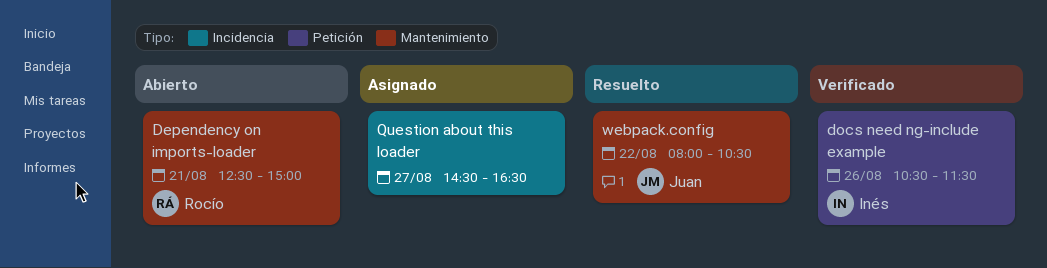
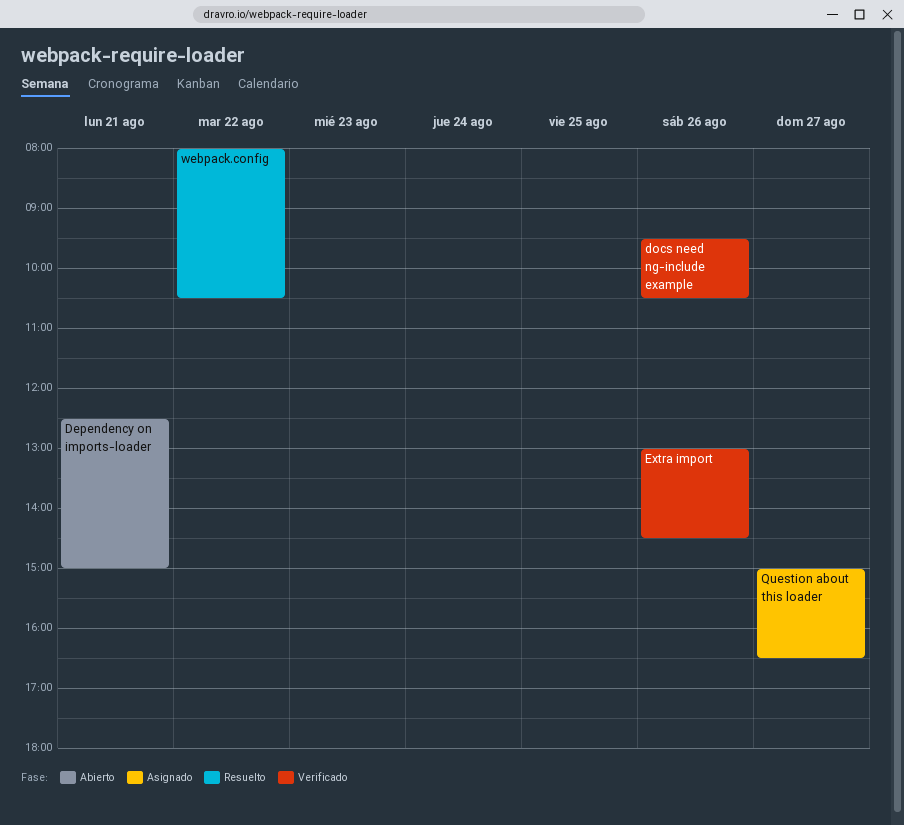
docs need ng-include example, begins: 10:30 -> 09:30
docs need ng-include example, ends: 11:30 -> 10:30
Extra import: none -> present
Question about this loader, begins: 14:30 -> 15:00

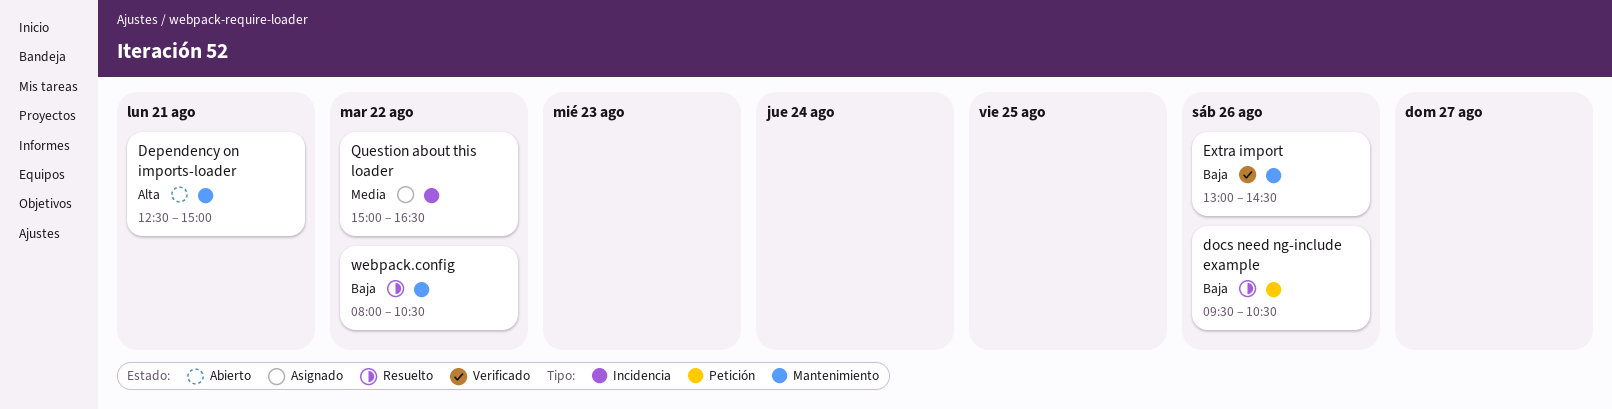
docs need ng-include example, status: Verificado -> Resuelto
Question about this loader, day: Aug 27 -> Aug 22

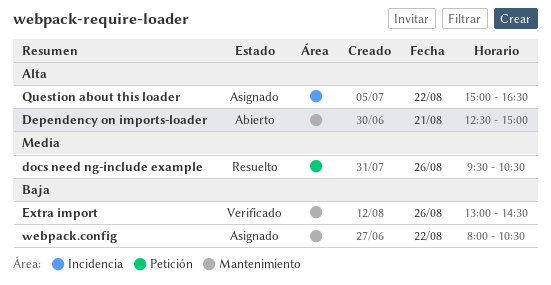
docs need ng-include example, priority: Baja -> Media
Question about this loader, priority: Media -> Alta
webpack.config, status: Resuelto -> Asignado

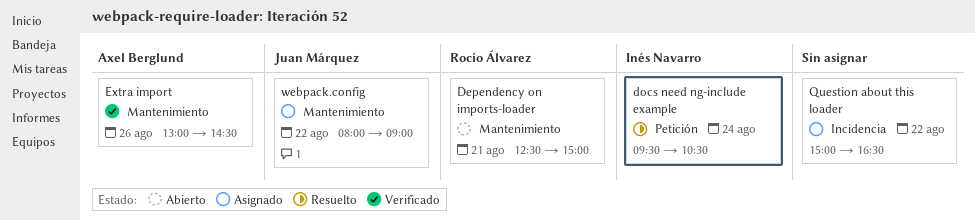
docs need ng-include example, day: Aug 26 -> Aug 24
webpack.config, ends: 10:30 -> 09:00

